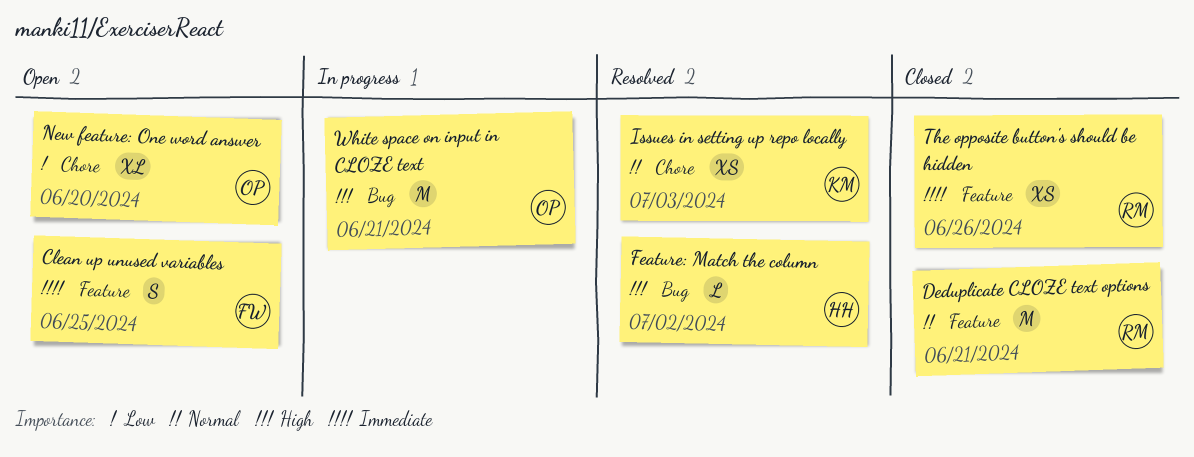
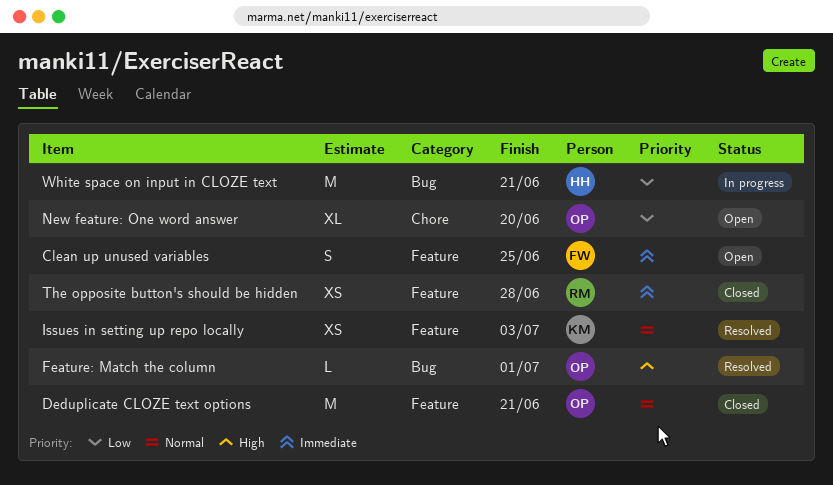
Deduplicate CLOZE text options, owner: RM -> OP
Feature: Match the column, owner: HH -> OP
Feature: Match the column, due: Jul 2 -> Jul 1
Issues in setting up repo locally, label: Chore -> Feature
The opposite button's should be hidden, due: Jun 26 -> Jun 28
White space on input in CLOZE text, owner: OP -> HH
White space on input in CLOZE text, priority: High -> Low

